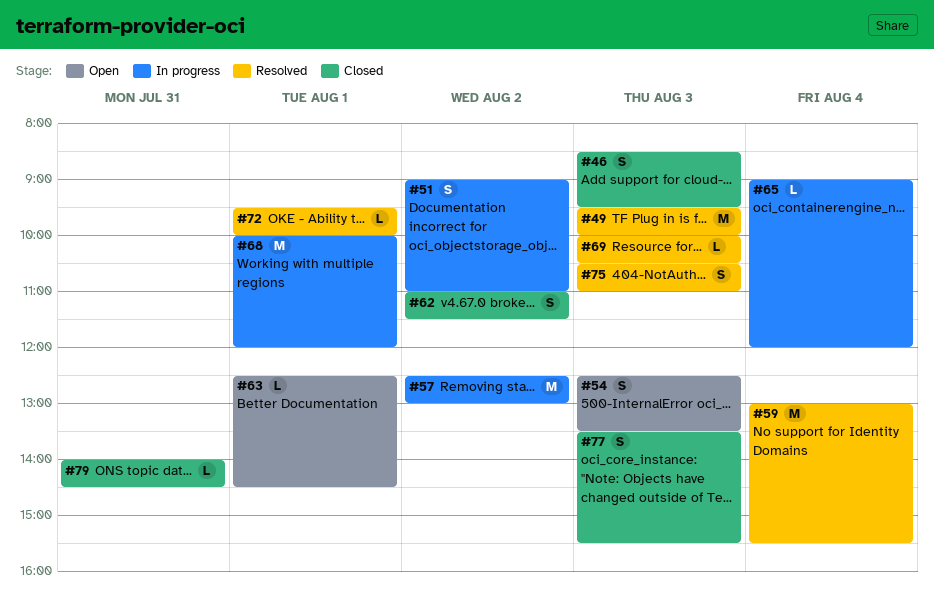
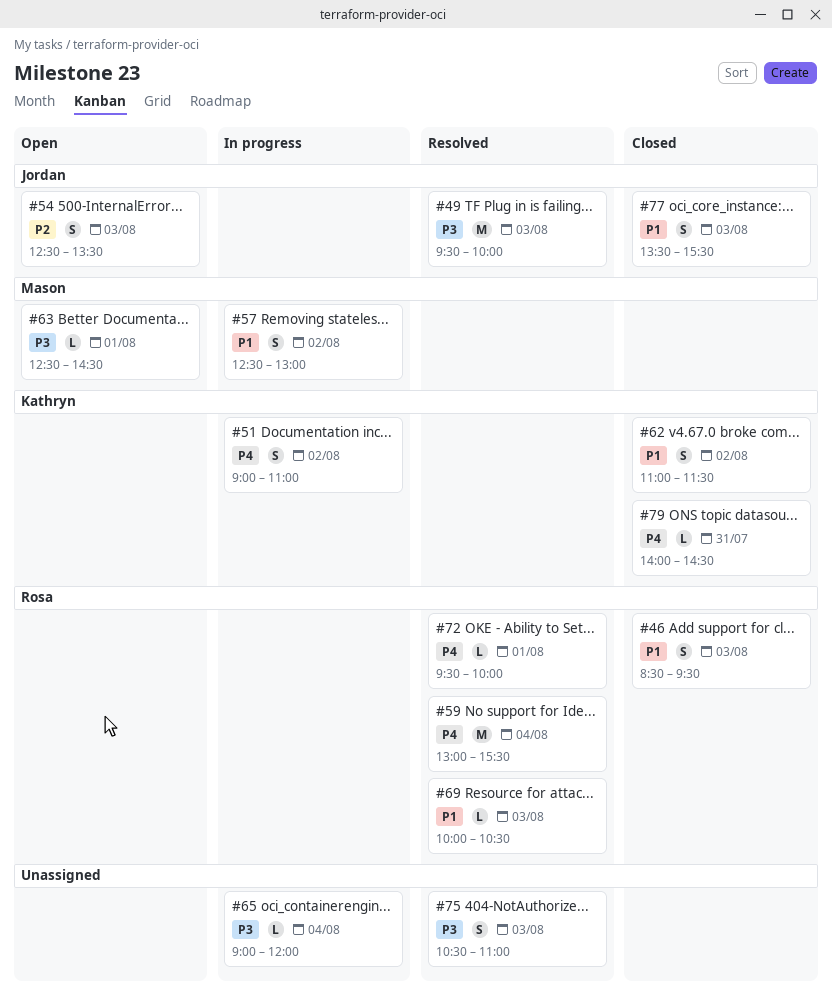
#57, estimate: M -> S
#68: present -> none

